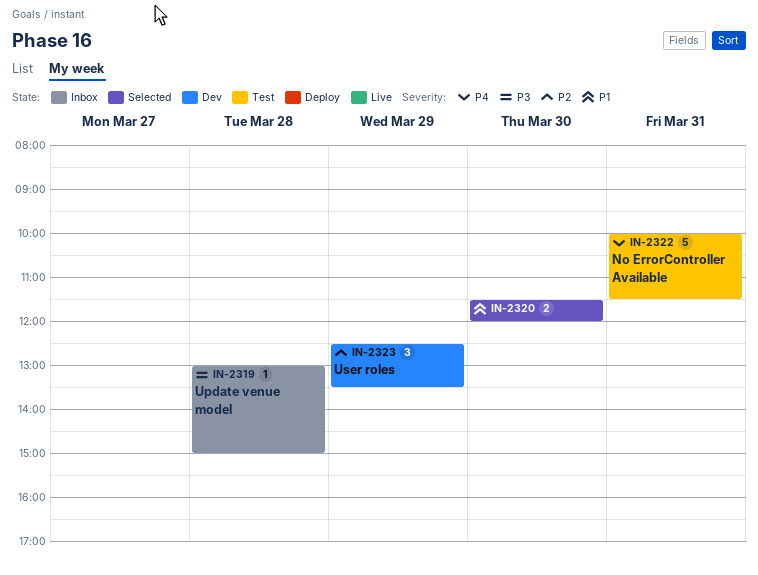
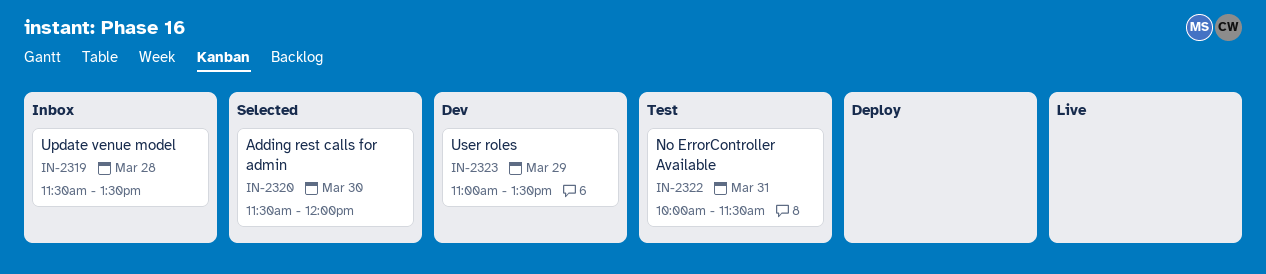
IN-2319, begins: 13:00 -> 11:30
IN-2319, ends: 15:00 -> 13:30
IN-2323, begins: 12:30 -> 11:00

